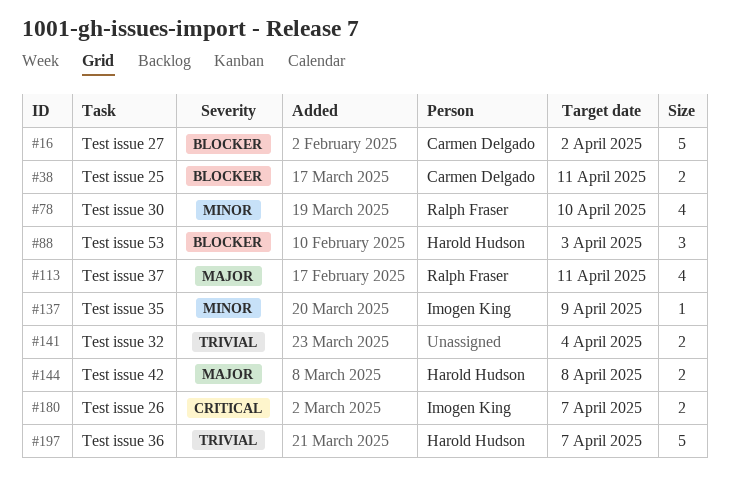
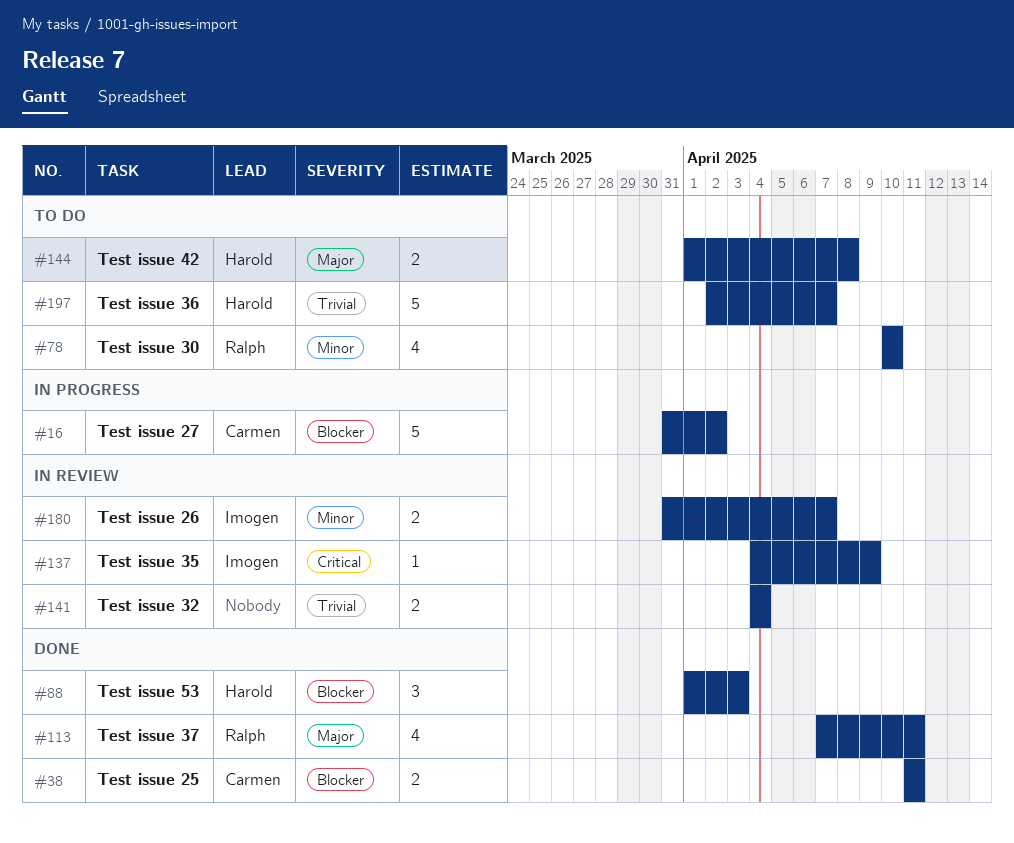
#137, priority: Minor -> Critical
#180, priority: Critical -> Minor

